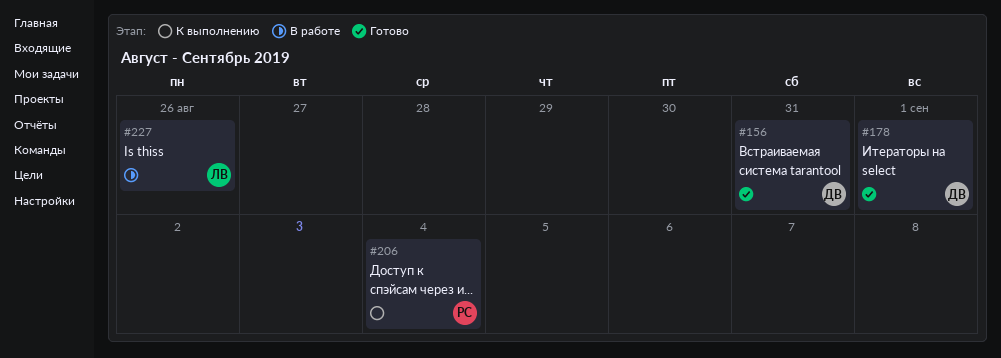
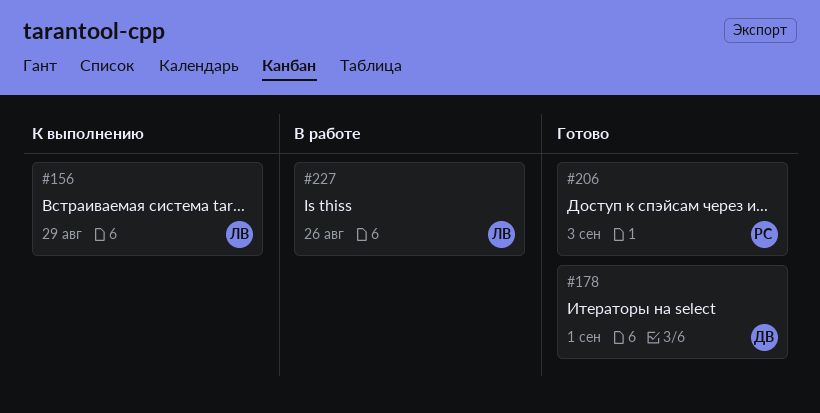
#156, status: Готово -> К выполнению
#156, owner: ДВ -> ЛВ
#156, due: Aug 31 -> Aug 29
#206, status: К выполнению -> Готово
#206, due: Sep 4 -> Sep 3

